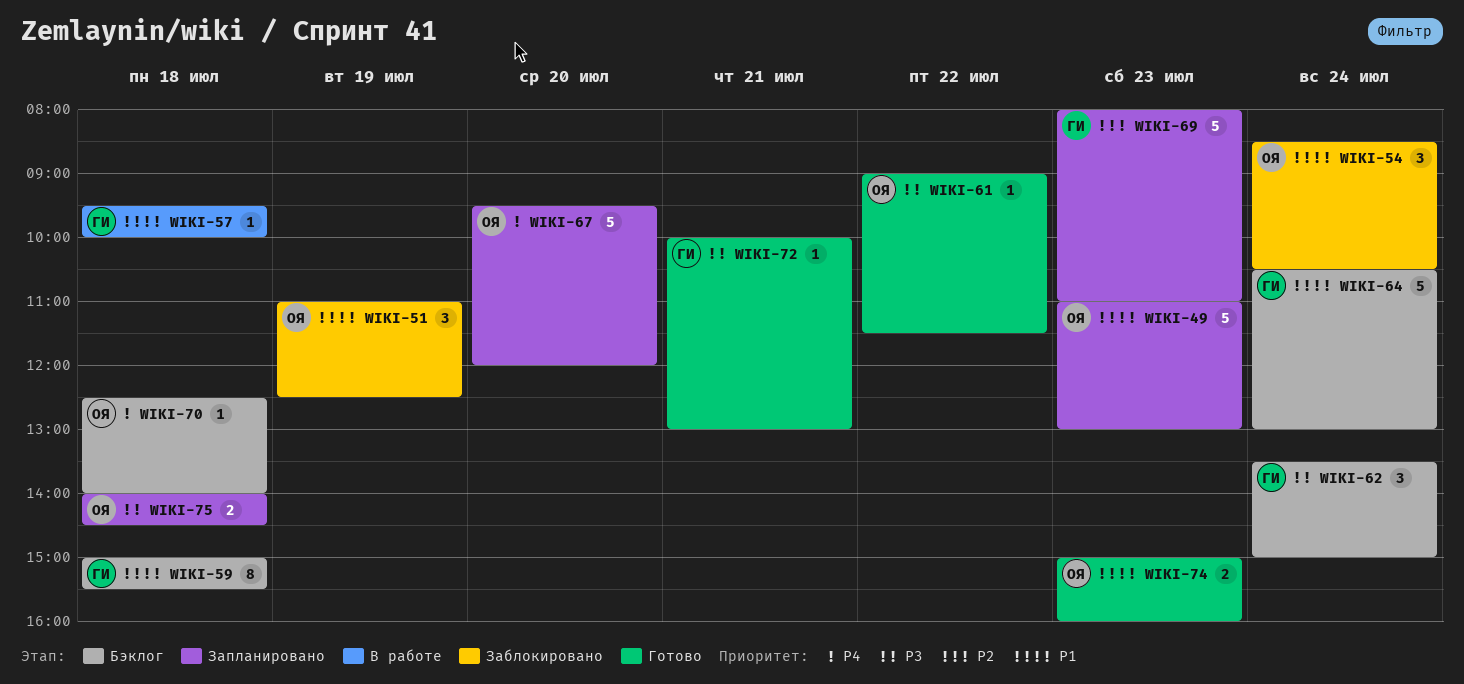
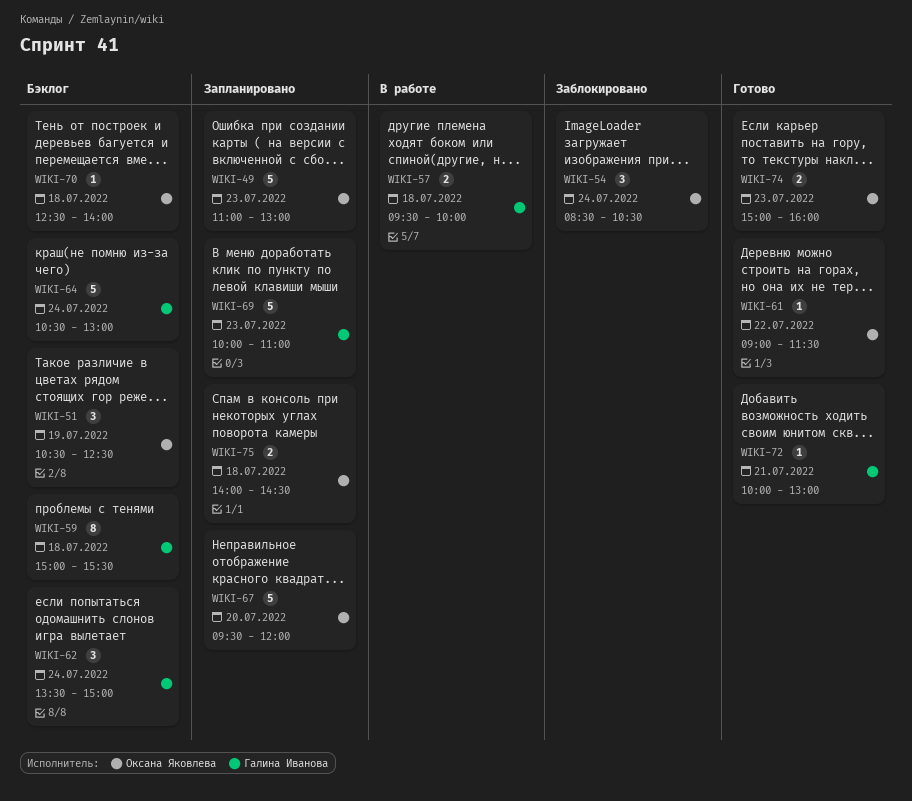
WIKI-51, status: Заблокировано -> Бэклог
WIKI-51, begins: 11:00 -> 10:30
WIKI-57, estimate: 1 -> 2
WIKI-69, begins: 08:00 -> 10:00

